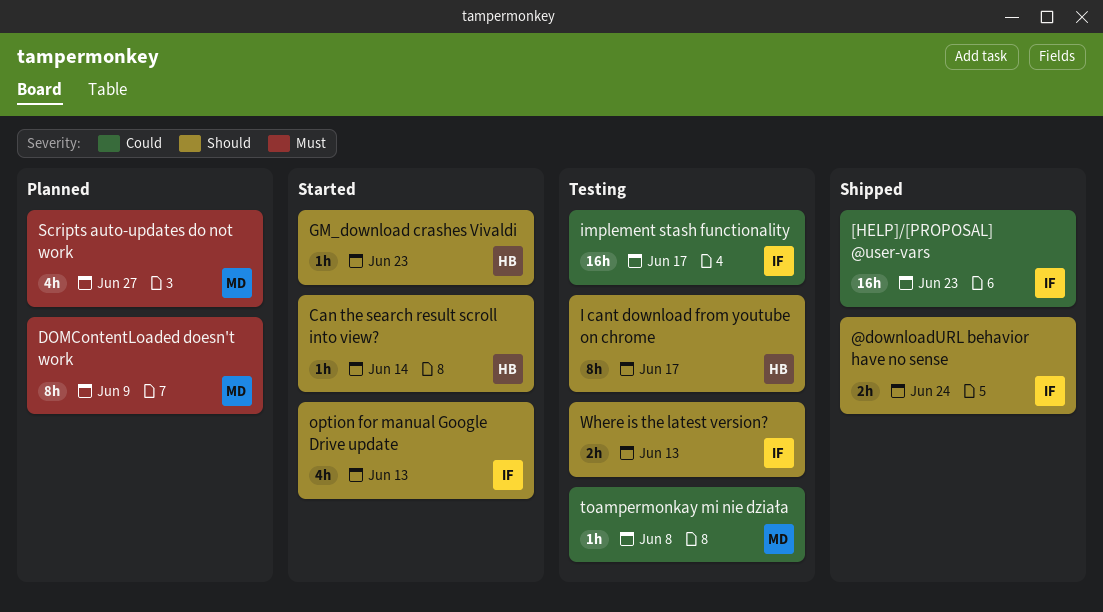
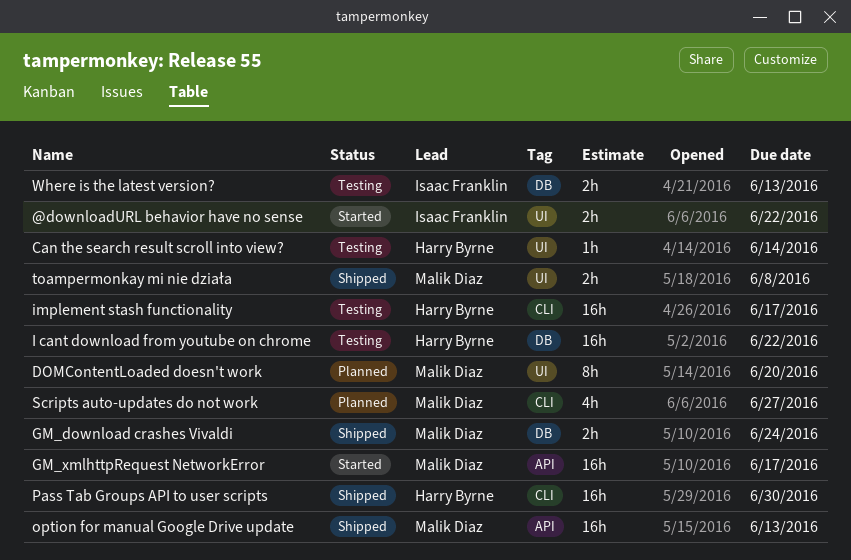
@downloadURL behavior have no sense, status: Shipped -> Started
@downloadURL behavior have no sense, due: Jun 24 -> Jun 22
[HELP]/[PROPOSAL] @user-vars: present -> none
Can the search result scroll into view?, status: Started -> Testing
DOMContentLoaded doesn't work, due: Jun 9 -> Jun 20
GM_download crashes Vivaldi, status: Started -> Shipped
GM_download crashes Vivaldi, owner: Harry Byrne -> Malik Diaz
GM_download crashes Vivaldi, estimate: 1h -> 2h
GM_download crashes Vivaldi, due: Jun 23 -> Jun 24
GM_xmlhttpRequest NetworkError: none -> present
I cant download from youtube on chrome, estimate: 8h -> 16h
I cant download from youtube on chrome, due: Jun 17 -> Jun 22
implement stash functionality, owner: Isaac Franklin -> Harry Byrne
option for manual Google Drive update, status: Started -> Shipped
option for manual Google Drive update, owner: Isaac Franklin -> Malik Diaz
option for manual Google Drive update, estimate: 4h -> 16h
Pass Tab Groups API to user scripts: none -> present
toampermonkay mi nie działa, status: Testing -> Shipped
toampermonkay mi nie działa, estimate: 1h -> 2h

